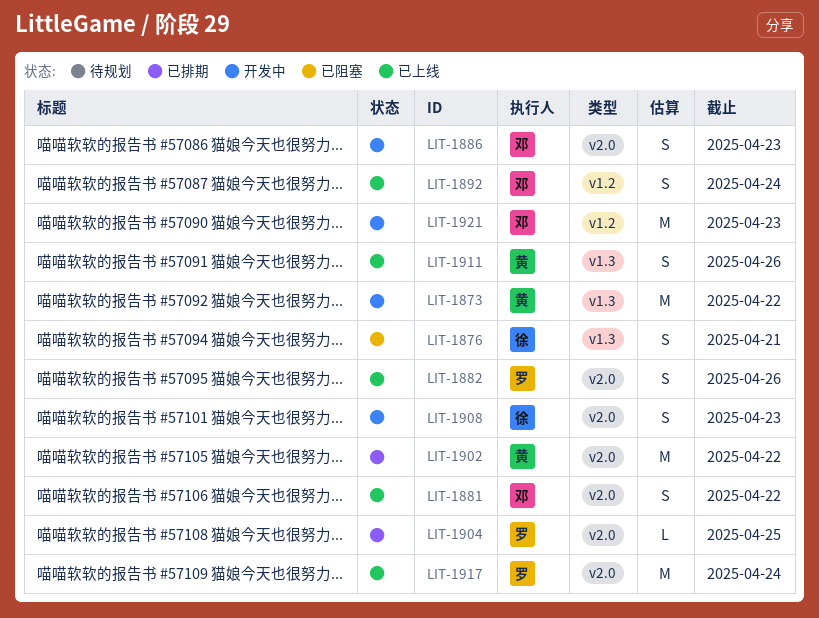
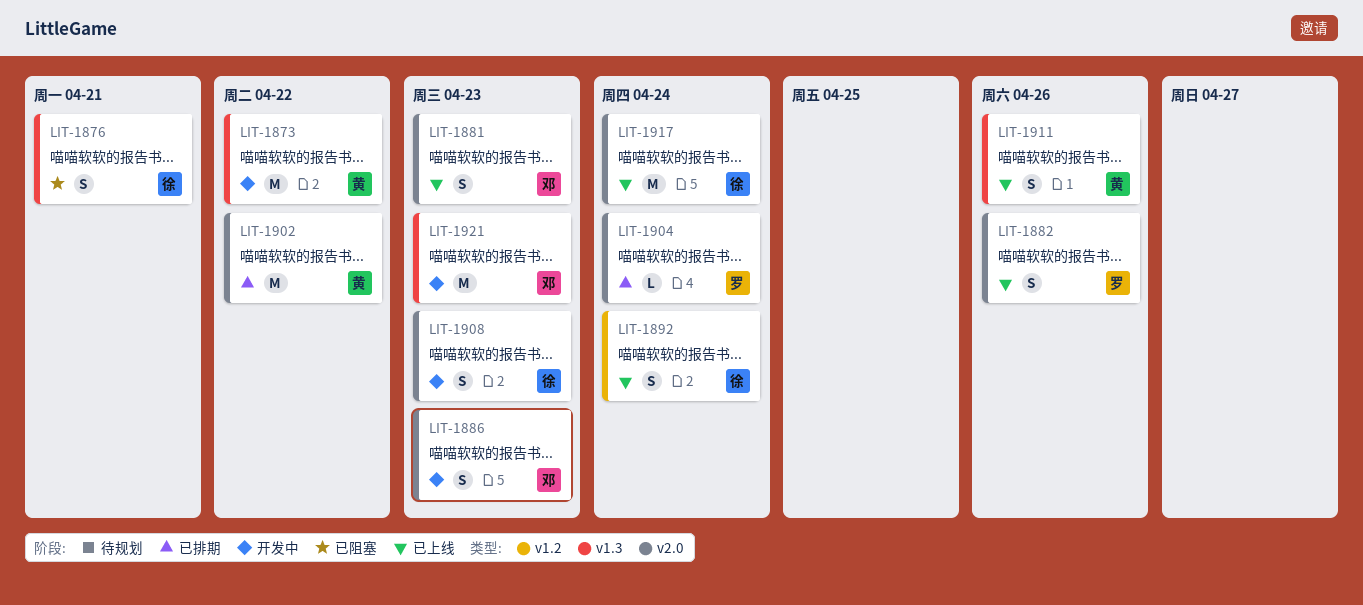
LIT-1881, due: Apr 22 -> Apr 23
LIT-1892, owner: 邓 -> 徐
LIT-1904, due: Apr 25 -> Apr 24
LIT-1917, owner: 罗 -> 徐
LIT-1921, label: v1.2 -> v1.3

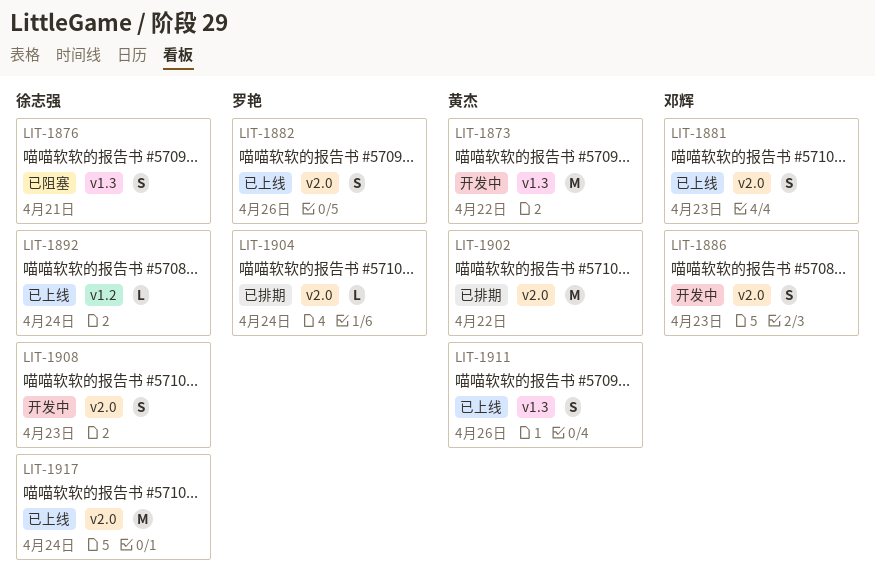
LIT-1892, estimate: S -> L
LIT-1921: present -> none

